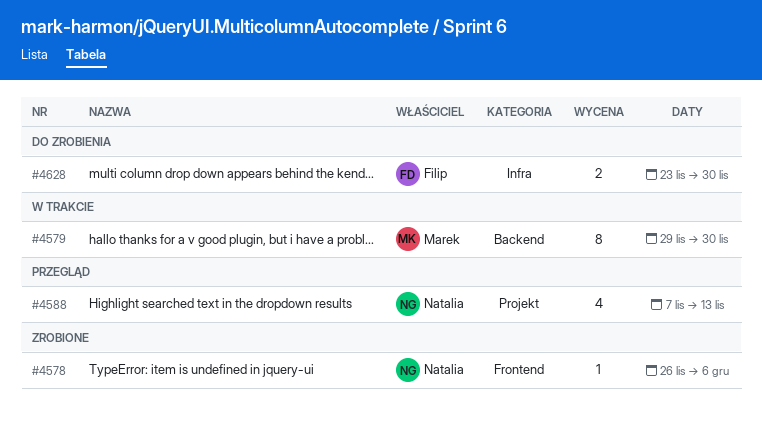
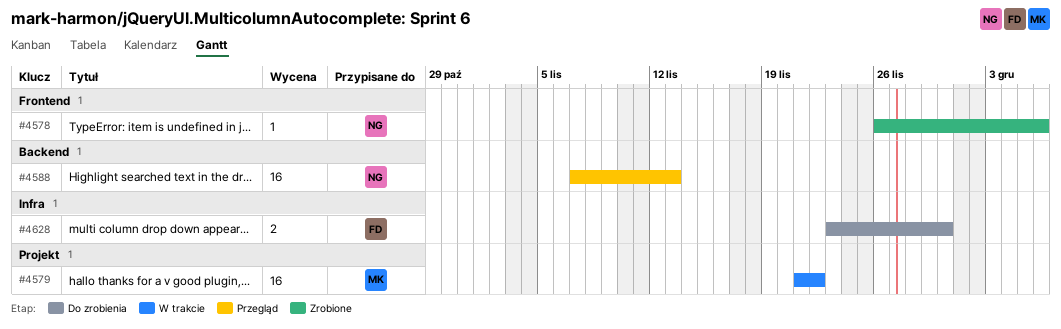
#4579, label: Backend -> Projekt
#4579, estimate: 8 -> 16
#4579, start: Nov 29 -> Nov 21
#4579, due: Nov 30 -> Nov 22
#4588, label: Projekt -> Backend
#4588, estimate: 4 -> 16

